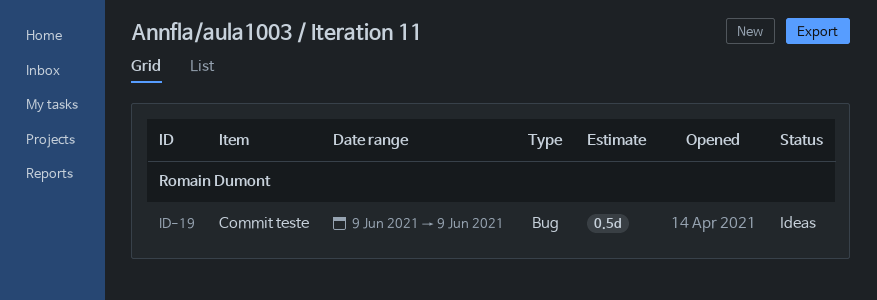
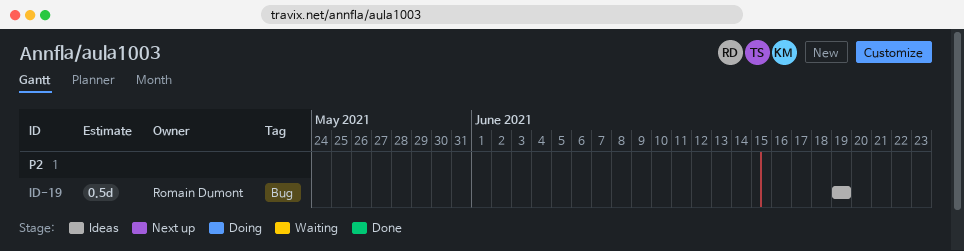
ID-19, start: Jun 9 -> Jun 19
ID-19, due: Jun 9 -> Jun 19

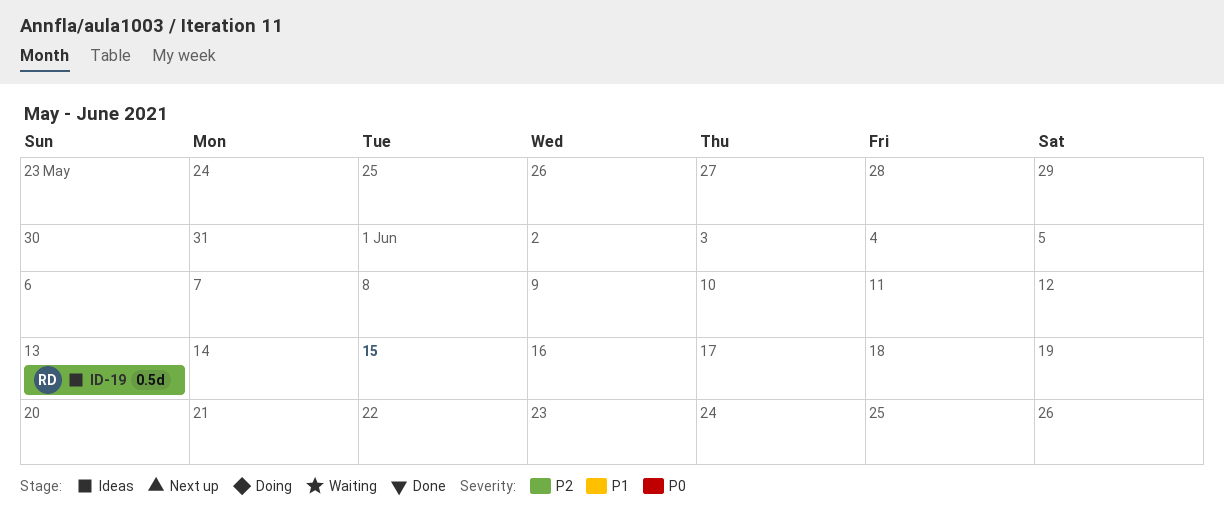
ID-19, start: Jun 19 -> Jun 13
ID-19, due: Jun 19 -> Jun 13

